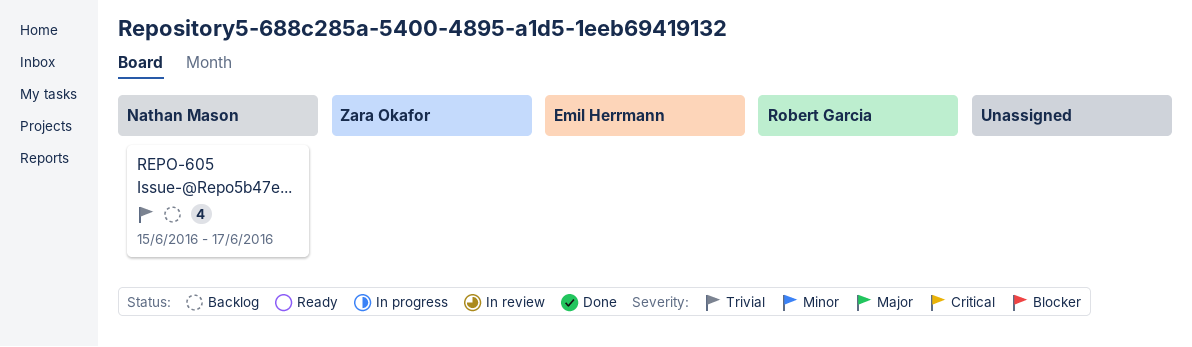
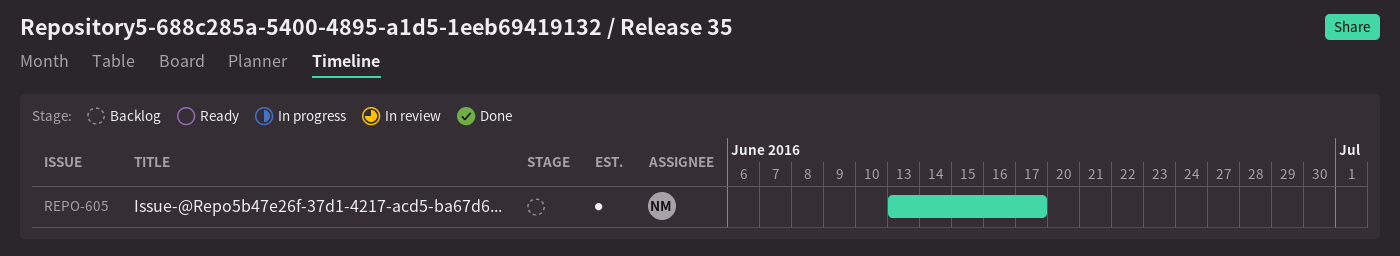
REPO-605, estimate: 4 -> 1
REPO-605, start: Jun 15 -> Jun 13

